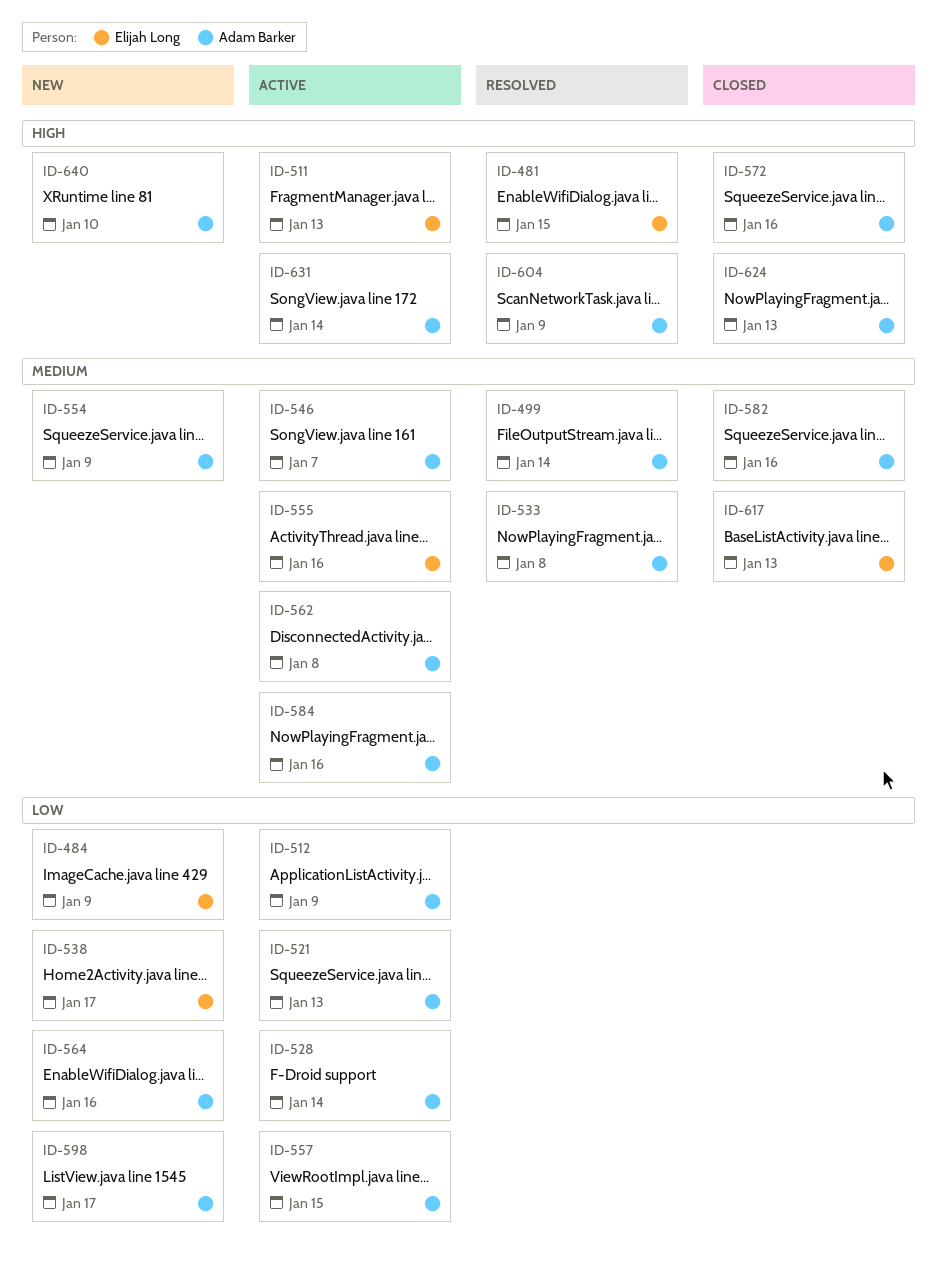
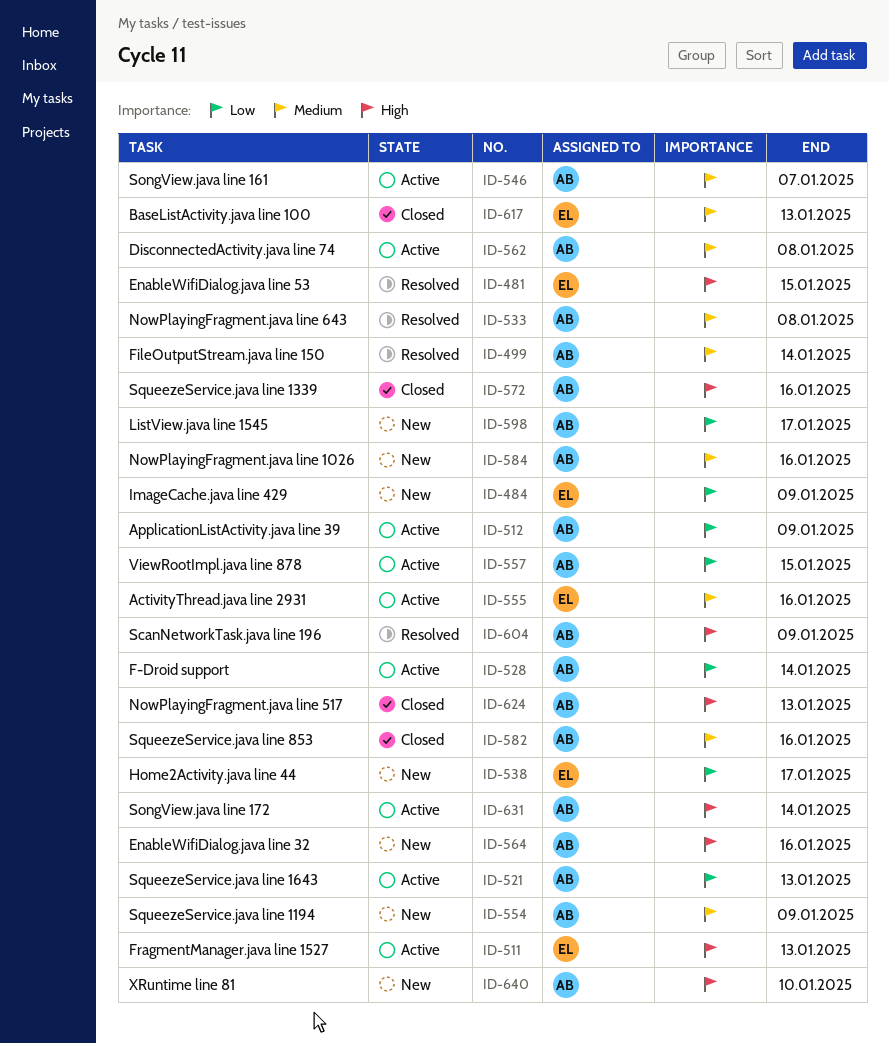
ID-564, priority: Low -> High
ID-584, status: Active -> New

